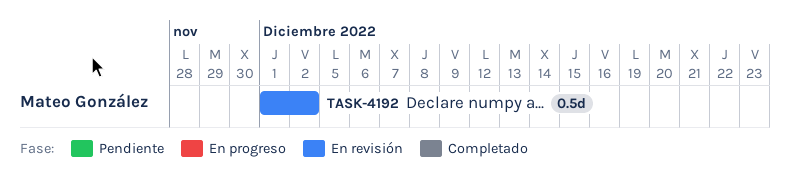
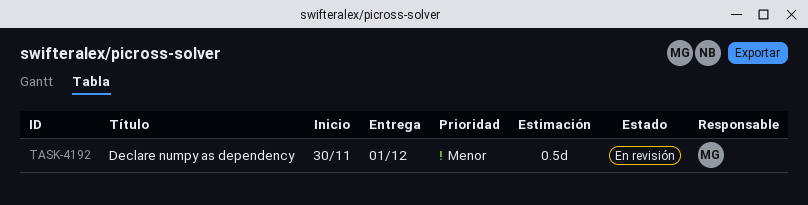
TASK-4192, start: Dec 1 -> Nov 30
TASK-4192, due: Dec 2 -> Dec 1

